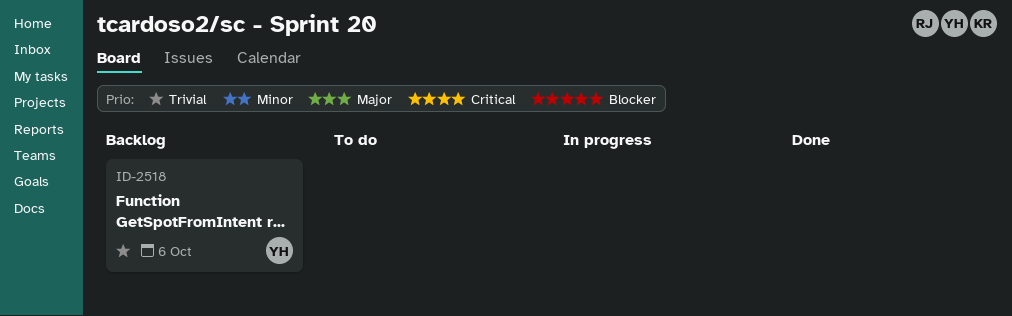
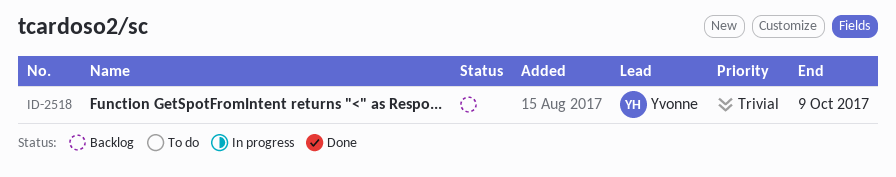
ID-2518, due: Oct 6 -> Oct 9

